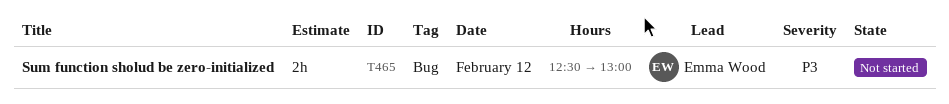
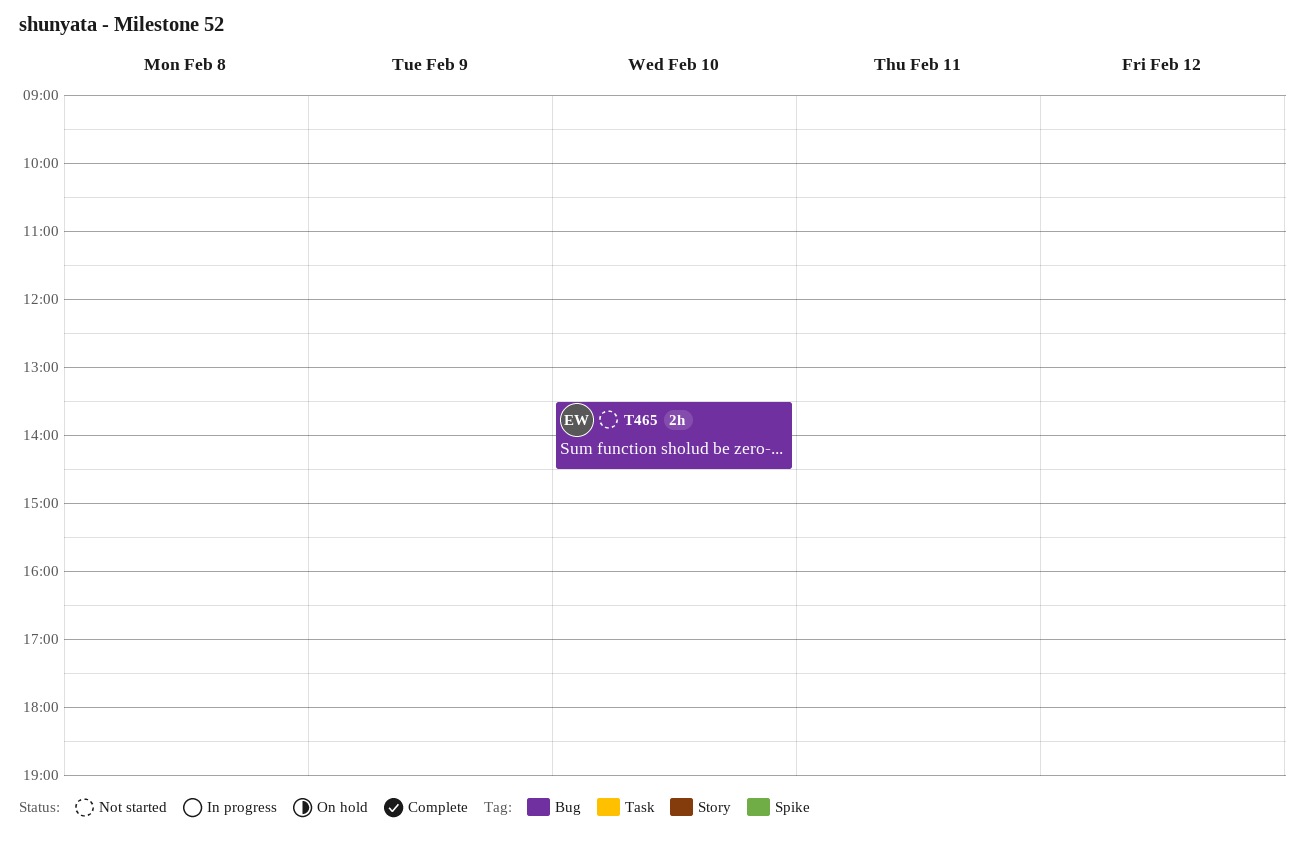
T465, day: Feb 12 -> Feb 10
T465, begins: 12:30 -> 13:30
T465, ends: 13:00 -> 14:30

